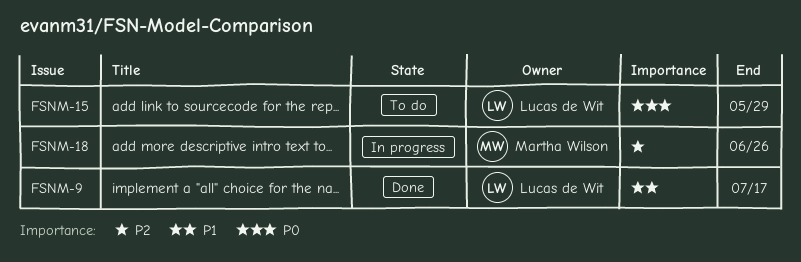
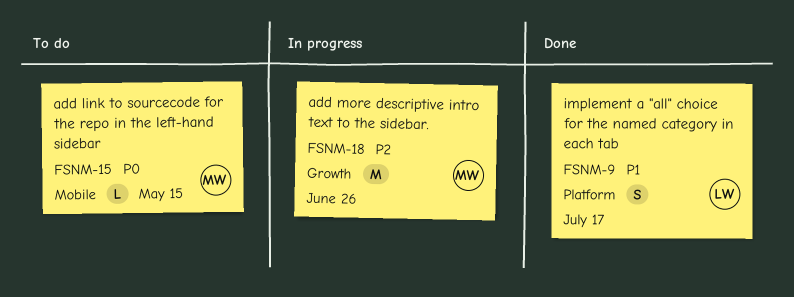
FSNM-15, owner: Lucas de Wit -> Martha Wilson
FSNM-15, due: May 29 -> May 15

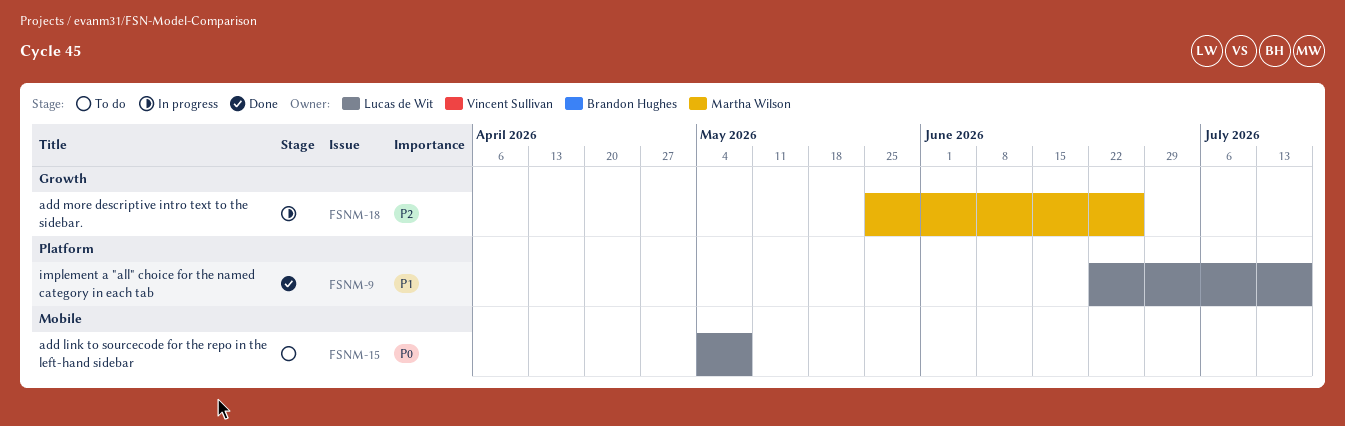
FSNM-15, owner: Martha Wilson -> Lucas de Wit
FSNM-15, due: May 15 -> May 8

